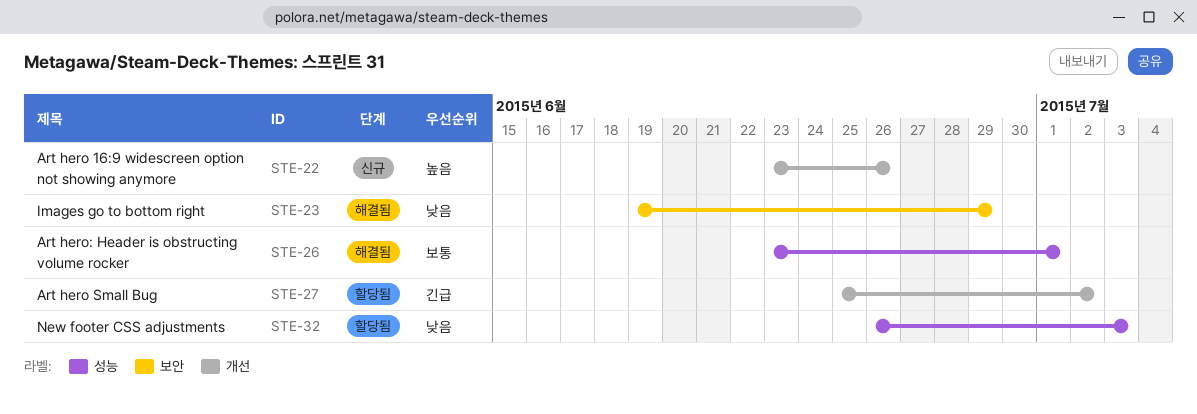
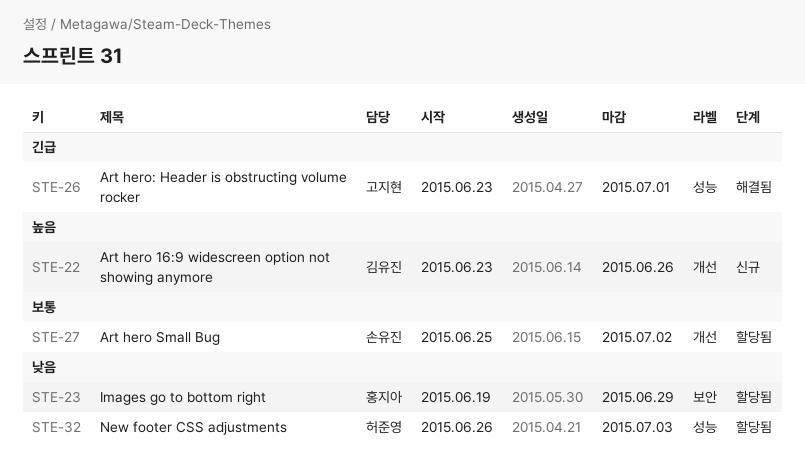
STE-23, status: 해결됨 -> 할당됨
STE-26, priority: 보통 -> 긴급
STE-27, priority: 긴급 -> 보통

